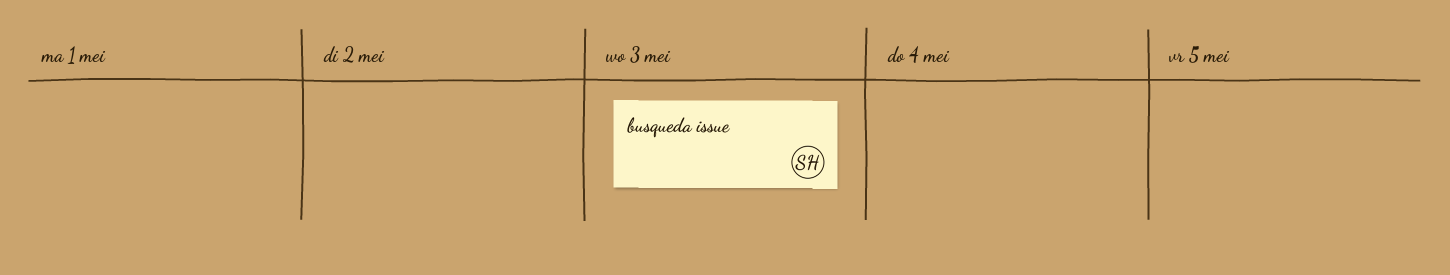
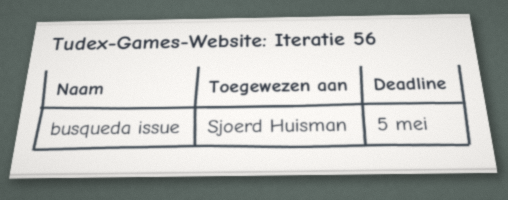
busqueda issue, due: May 3 -> May 5

